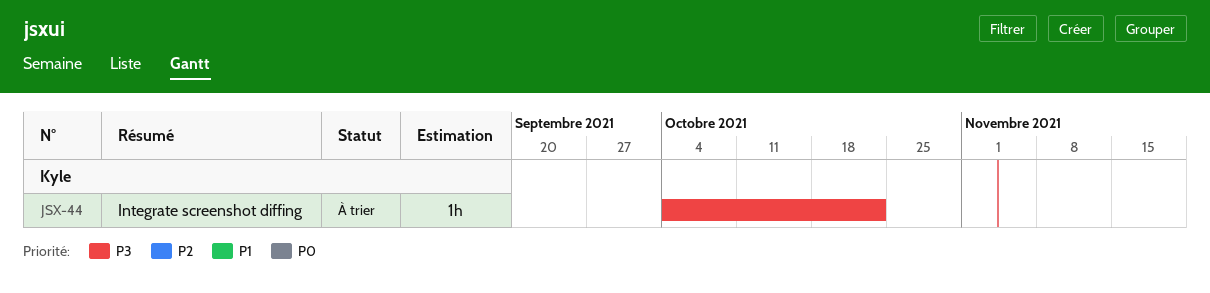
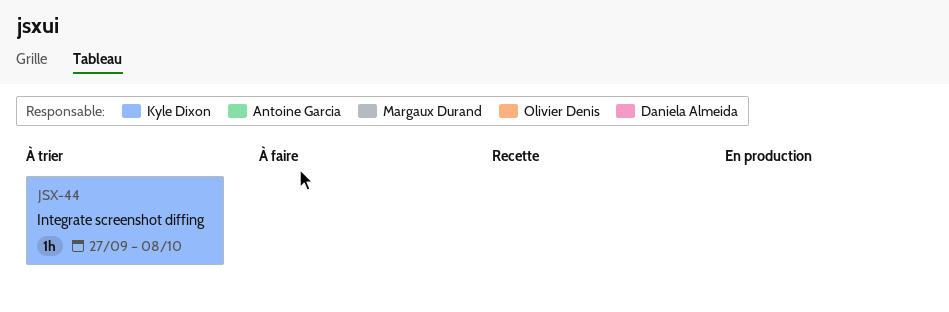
JSX-44, start: Oct 4 -> Sep 27
JSX-44, due: Oct 22 -> Oct 8

